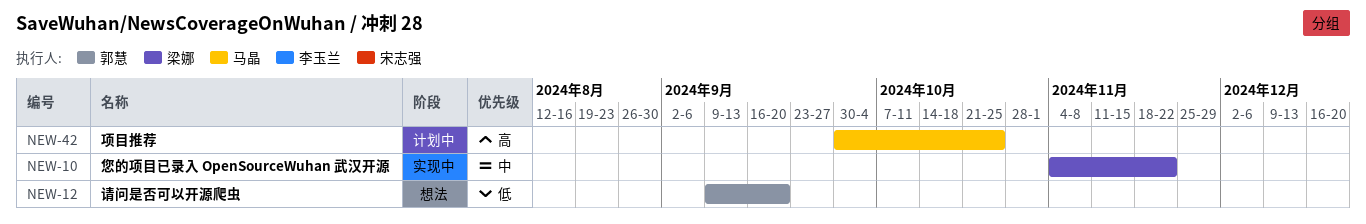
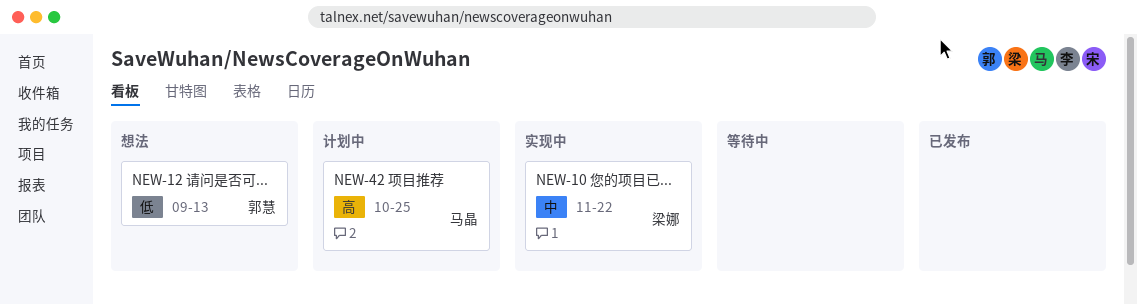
NEW-12, due: Sep 20 -> Sep 13

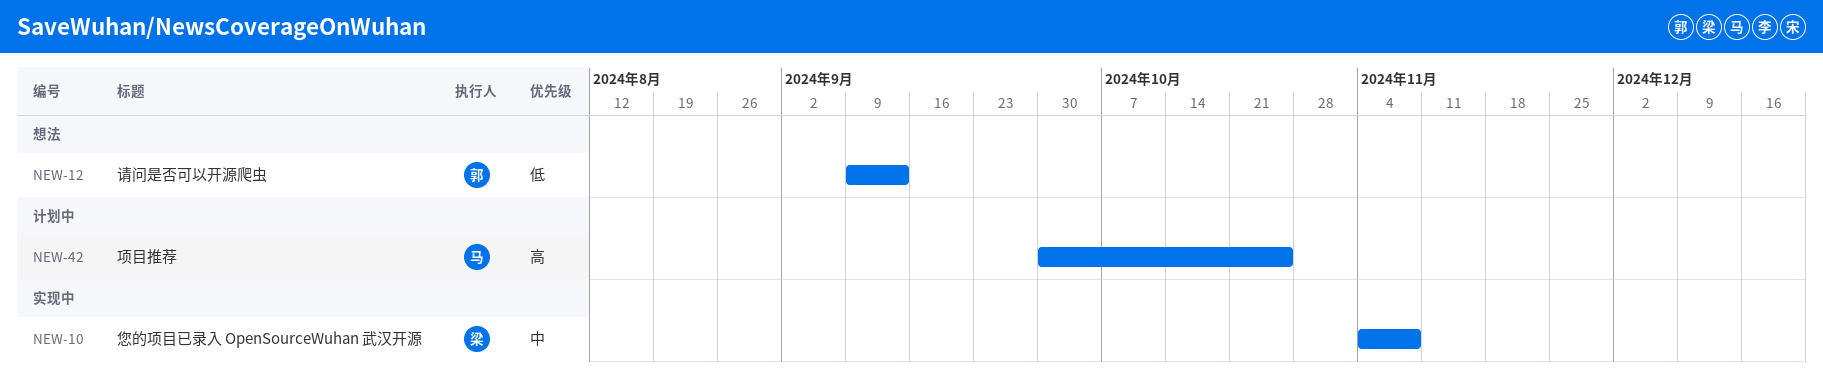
NEW-10, due: Nov 22 -> Nov 8

